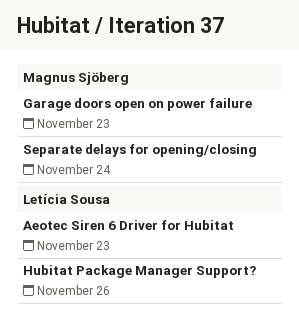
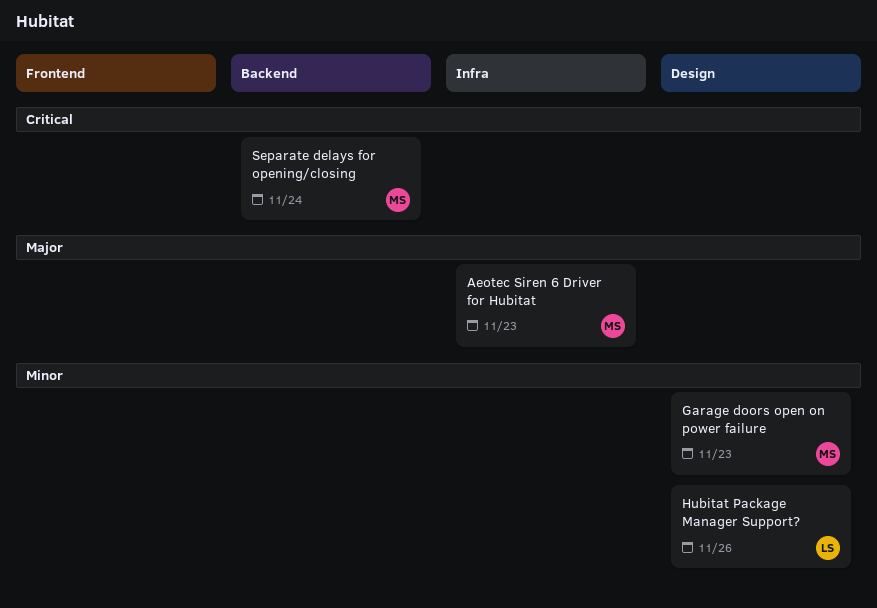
Aeotec Siren 6 Driver for Hubitat, owner: Letícia Sousa -> Magnus Sjöberg

